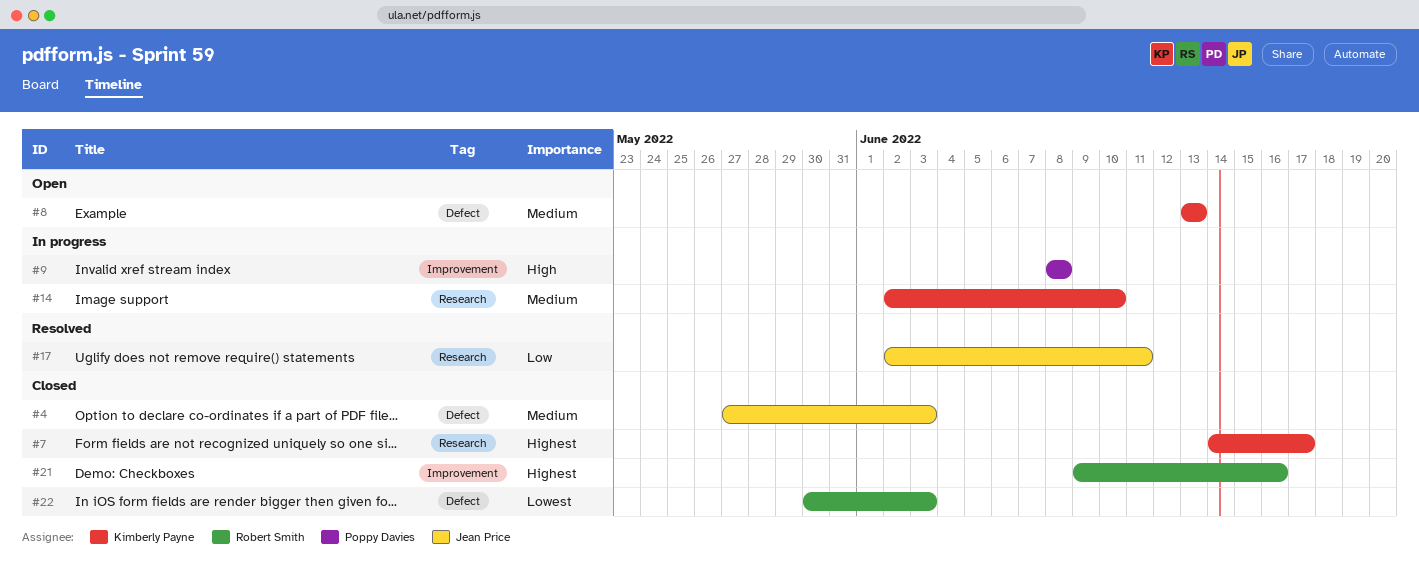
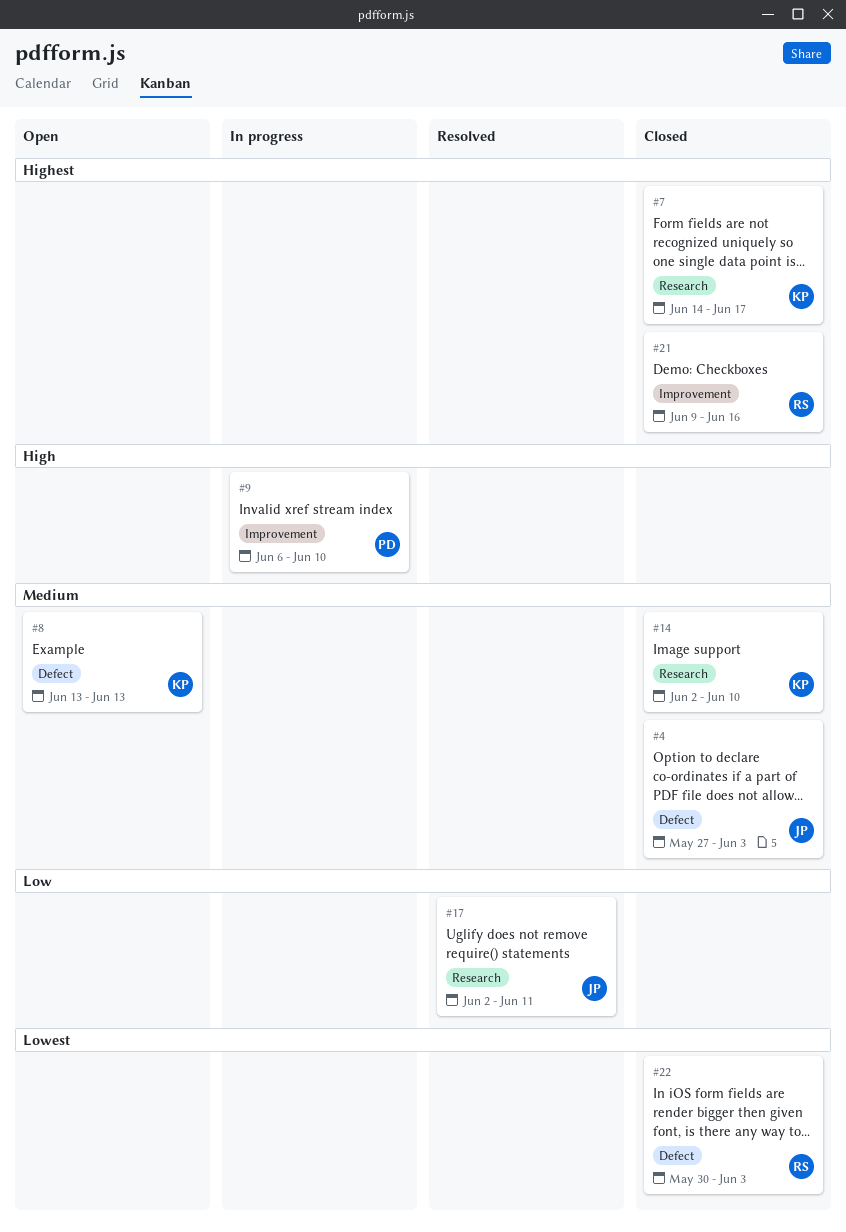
#9, start: Jun 8 -> Jun 6
#9, due: Jun 8 -> Jun 10
#14, status: In progress -> Closed

